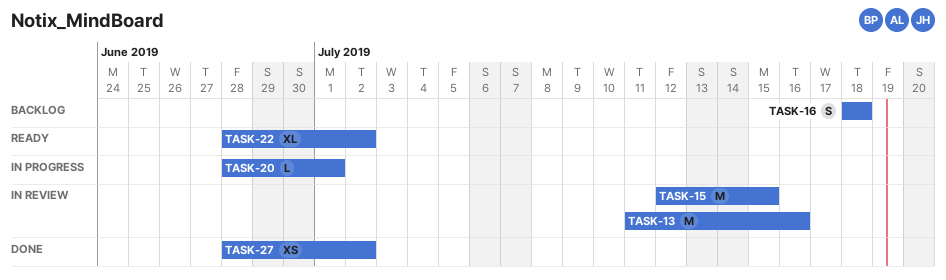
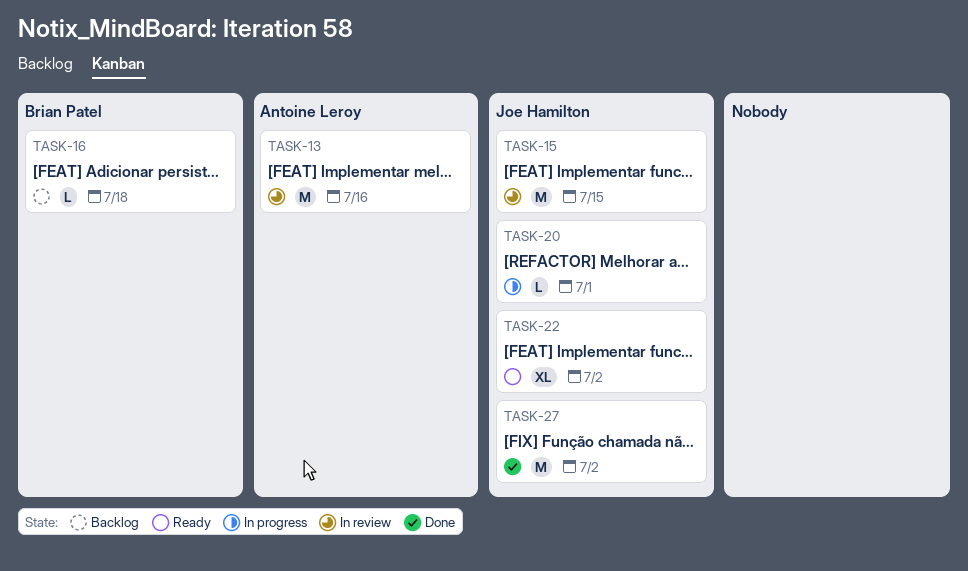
TASK-16, estimate: S -> L
TASK-27, estimate: XS -> M

